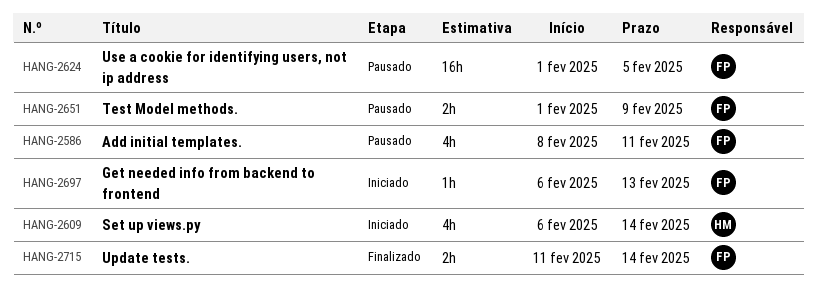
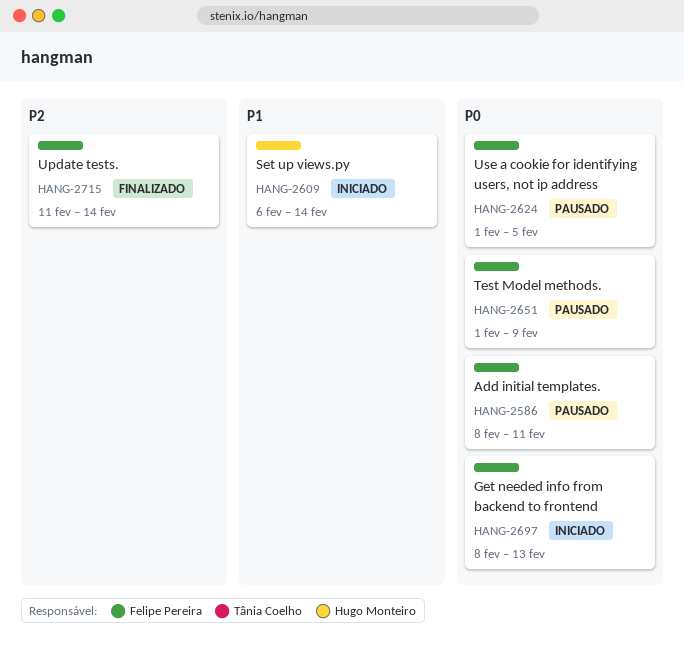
HANG-2697, start: Feb 6 -> Feb 8

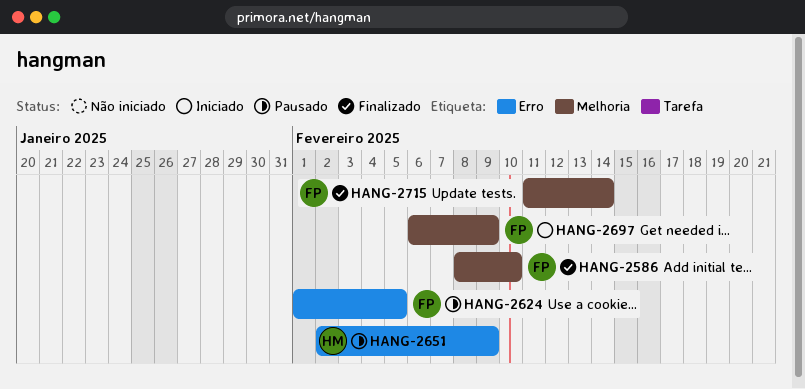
HANG-2586, status: Pausado -> Finalizado
HANG-2586, due: Feb 11 -> Feb 10
HANG-2609: present -> none
HANG-2651, owner: Felipe Pereira -> Hugo Monteiro
HANG-2651, start: Feb 1 -> Feb 2
HANG-2697, start: Feb 8 -> Feb 6
HANG-2697, due: Feb 13 -> Feb 9

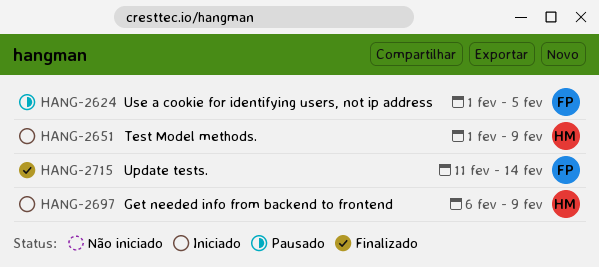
HANG-2586: present -> none
HANG-2651, status: Pausado -> Iniciado
HANG-2651, start: Feb 2 -> Feb 1
HANG-2697, owner: FP -> HM

